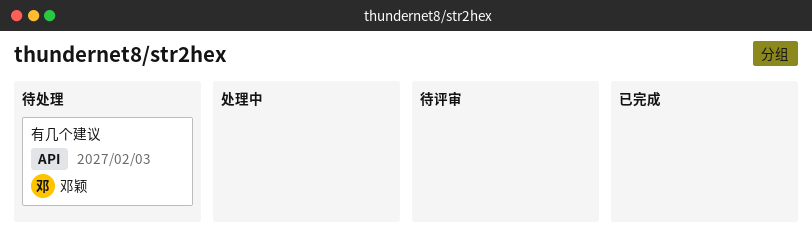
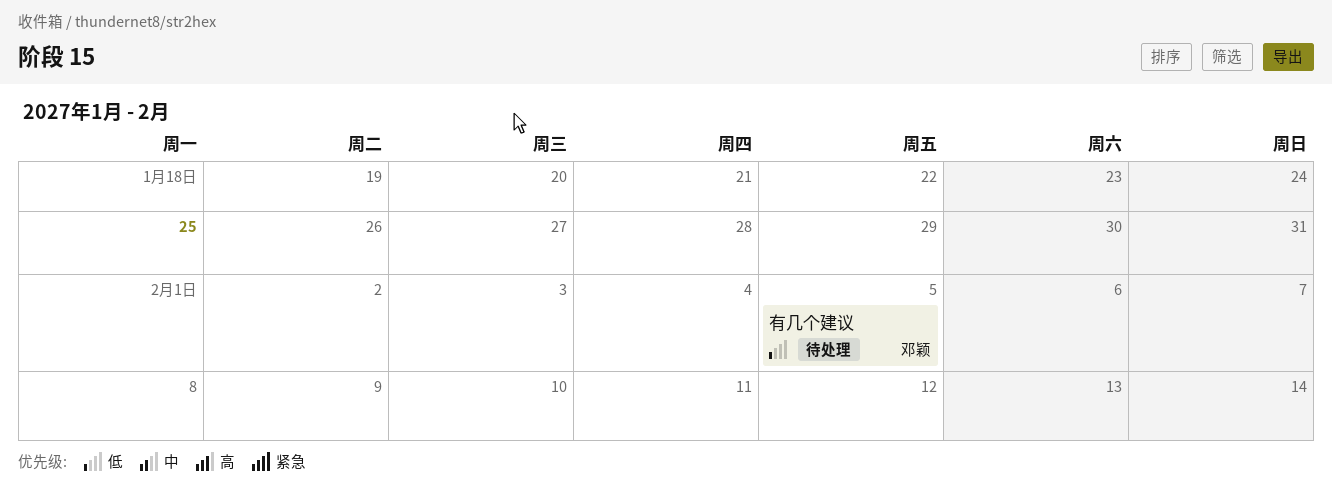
有几个建议, due: Feb 3 -> Feb 5

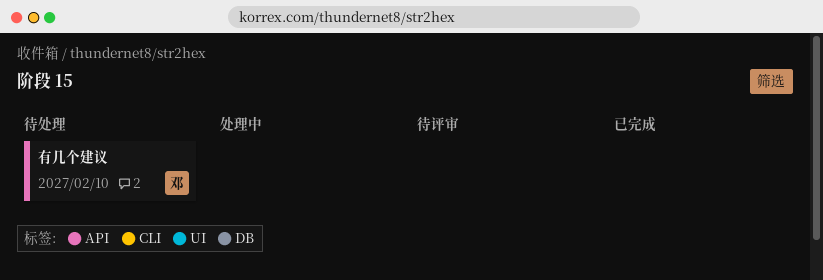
有几个建议, due: Feb 5 -> Feb 10

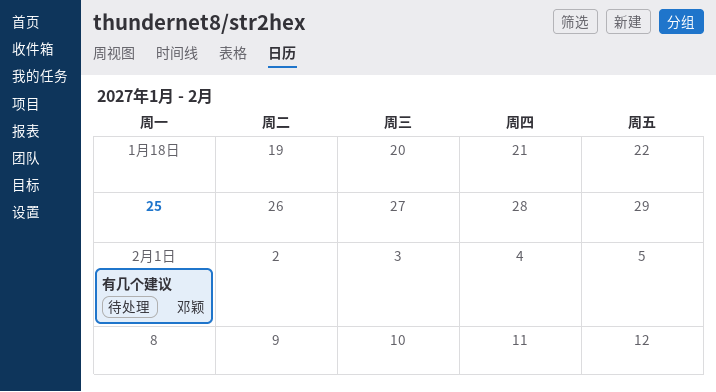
有几个建议, due: Feb 10 -> Feb 1

